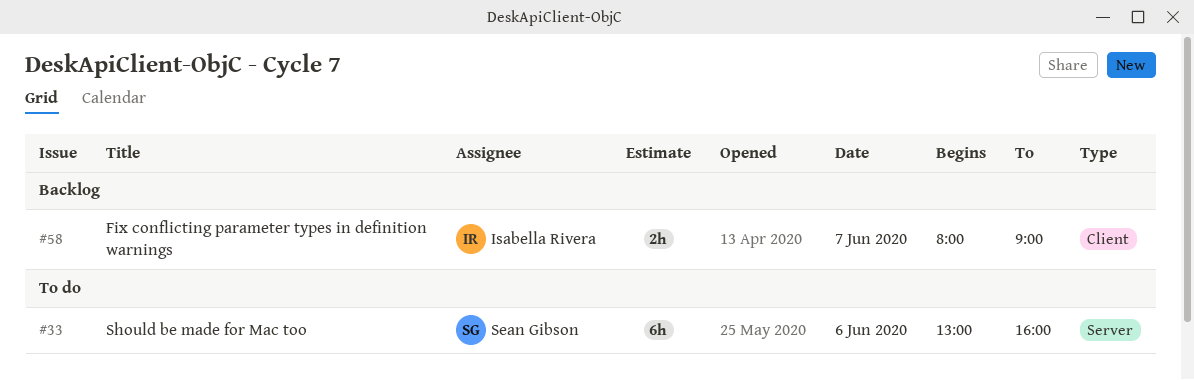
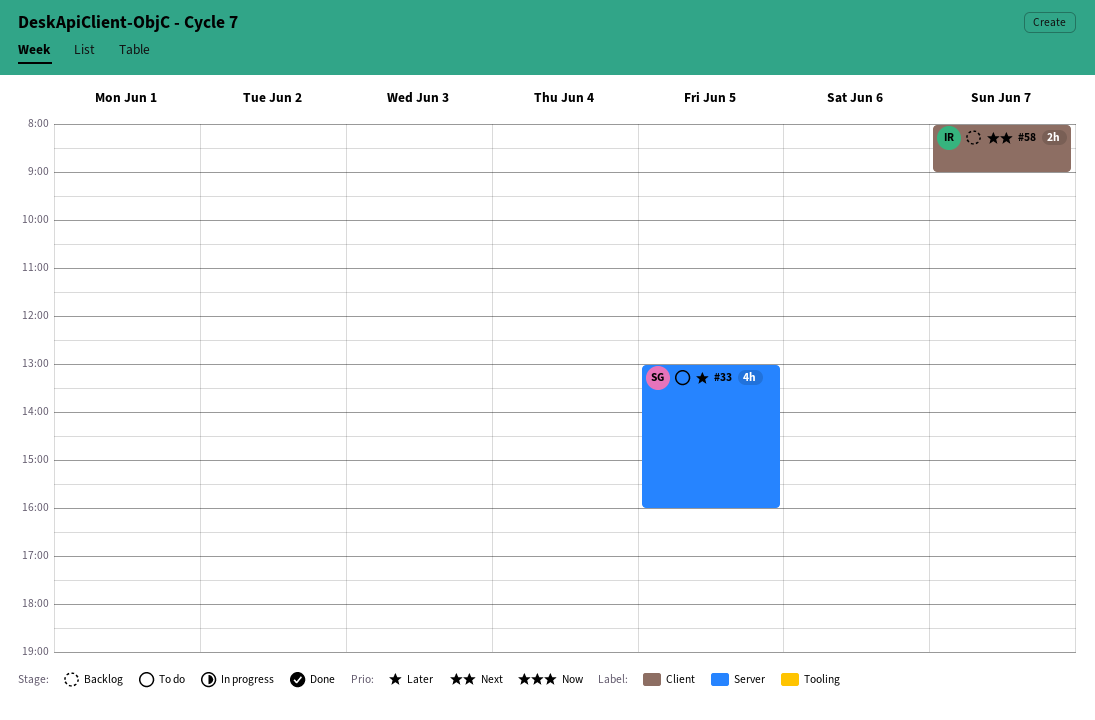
#33, estimate: 6h -> 4h
#33, day: Jun 6 -> Jun 5

